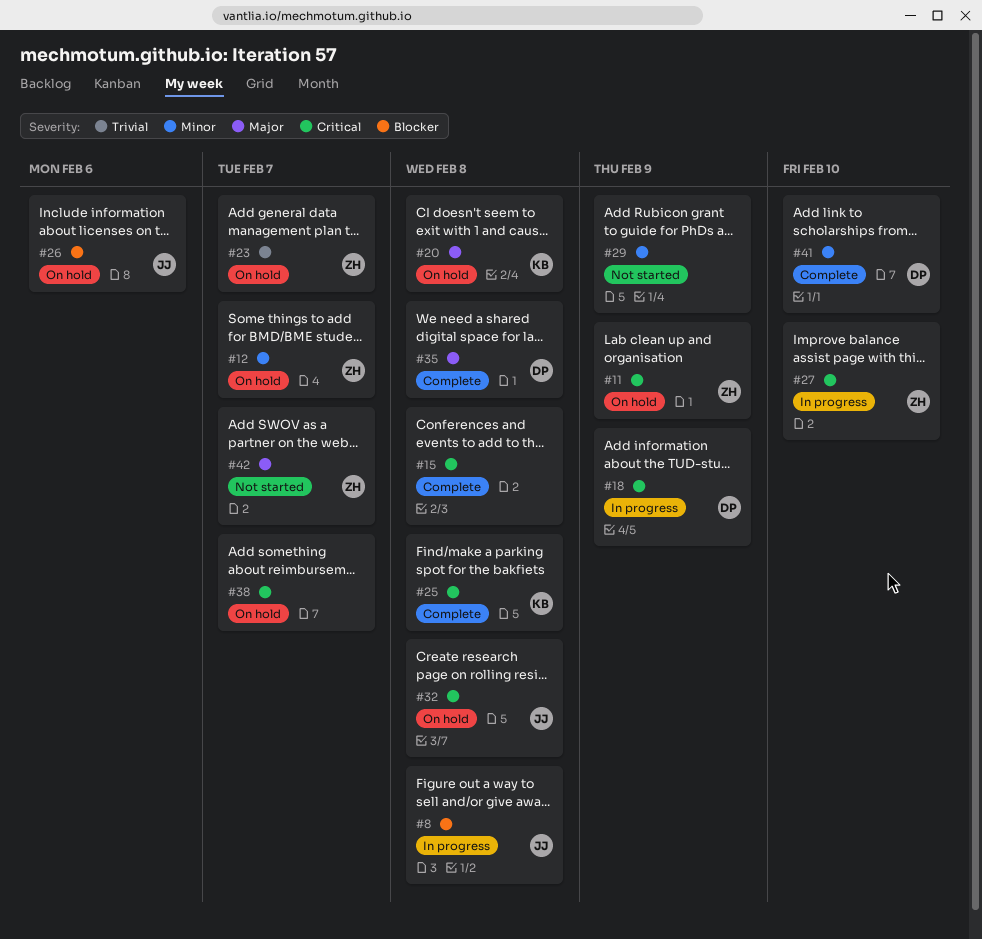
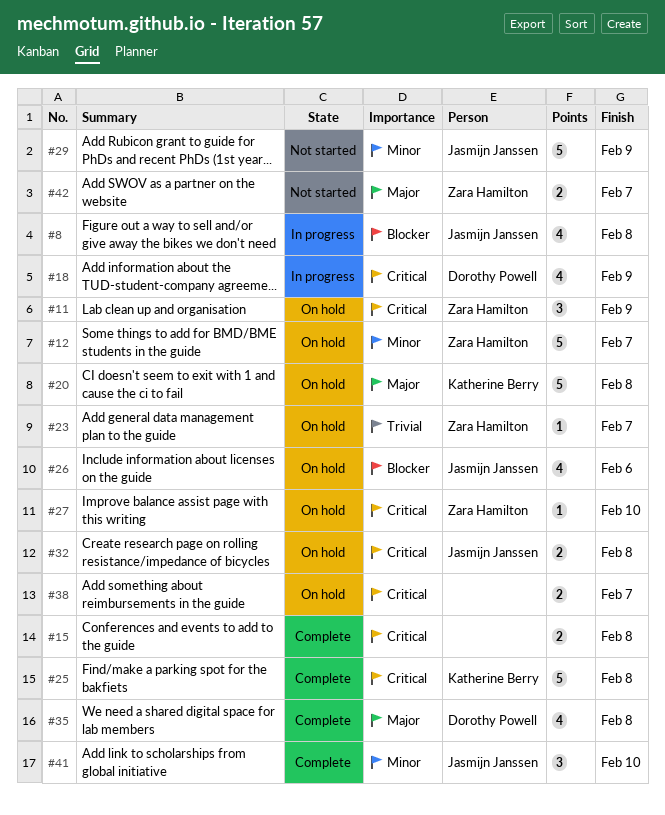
#27, status: In progress -> On hold
#29, owner: none -> Jasmijn Janssen
#41, owner: Dorothy Powell -> Jasmijn Janssen

